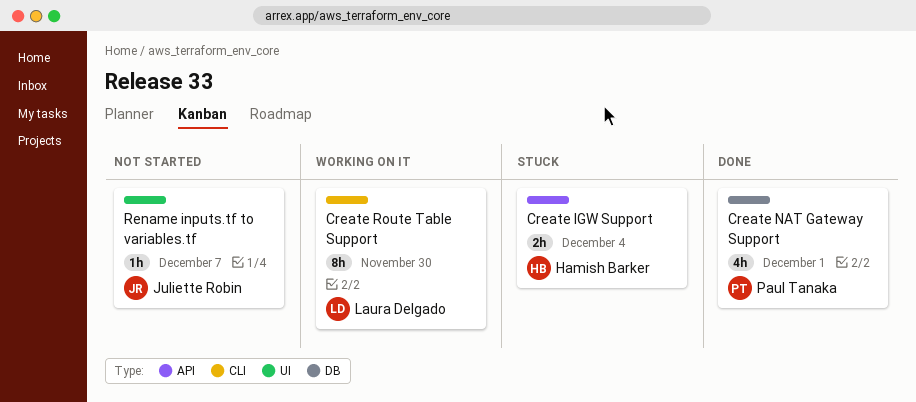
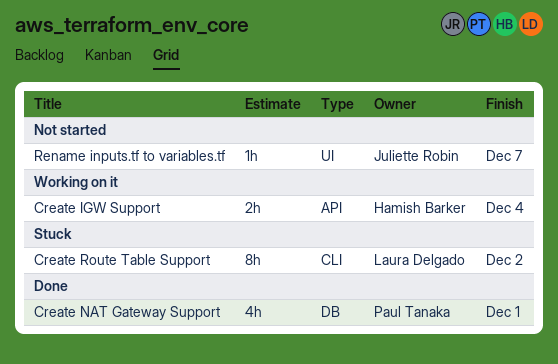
Create IGW Support, status: Stuck -> Working on it
Create Route Table Support, status: Working on it -> Stuck
Create Route Table Support, due: Nov 30 -> Dec 2

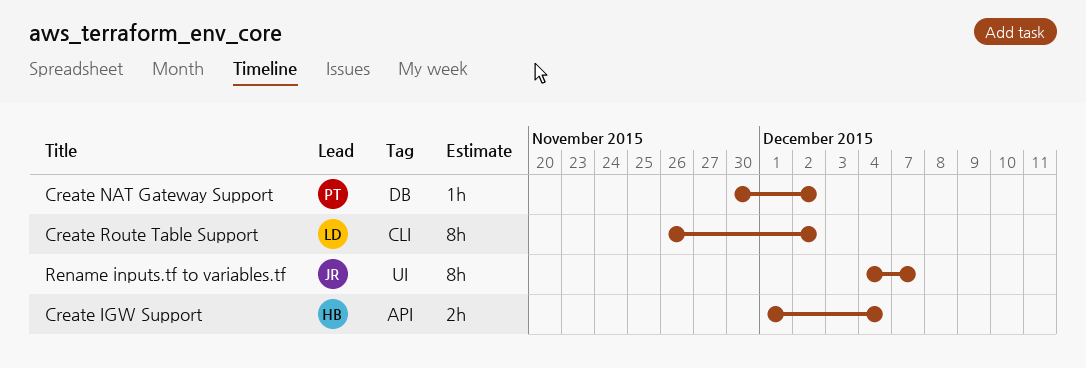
Create NAT Gateway Support, estimate: 4h -> 1h
Create NAT Gateway Support, due: Dec 1 -> Dec 2
Rename inputs.tf to variables.tf, estimate: 1h -> 8h

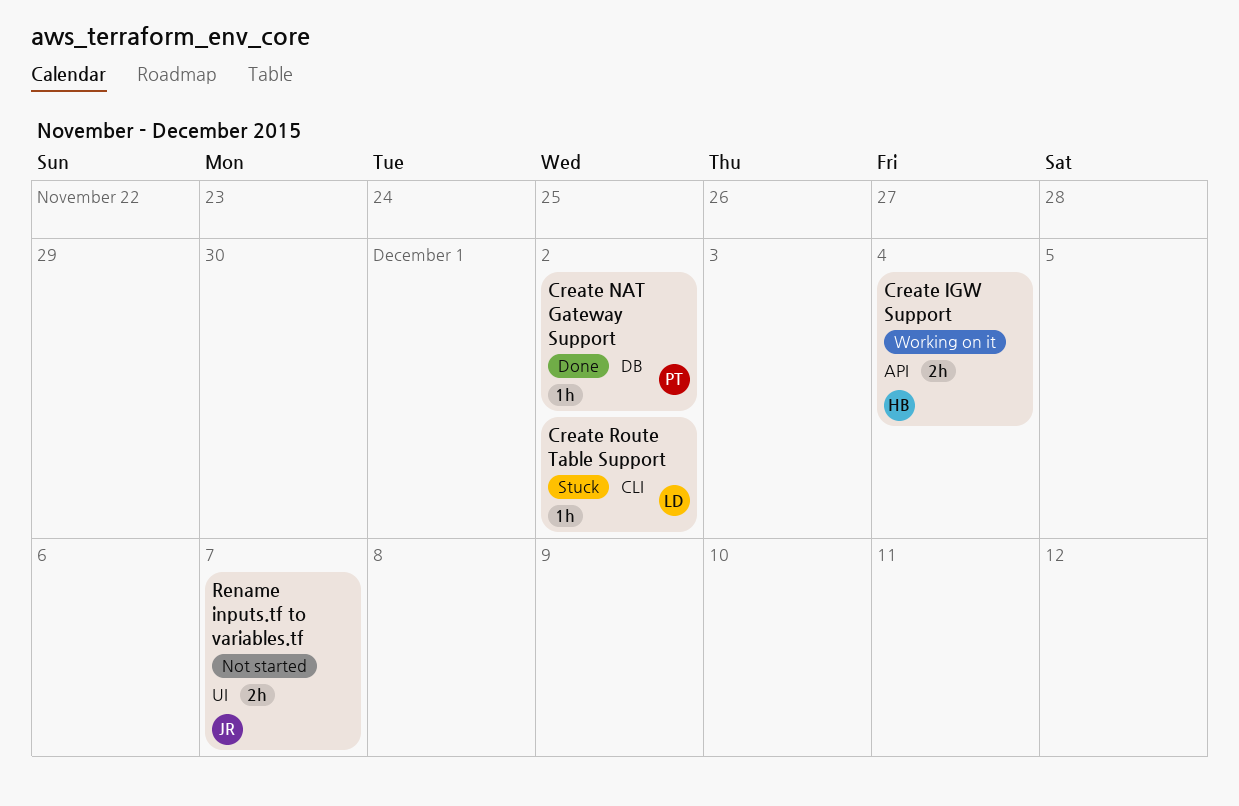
Create Route Table Support, estimate: 8h -> 1h
Rename inputs.tf to variables.tf, estimate: 8h -> 2h

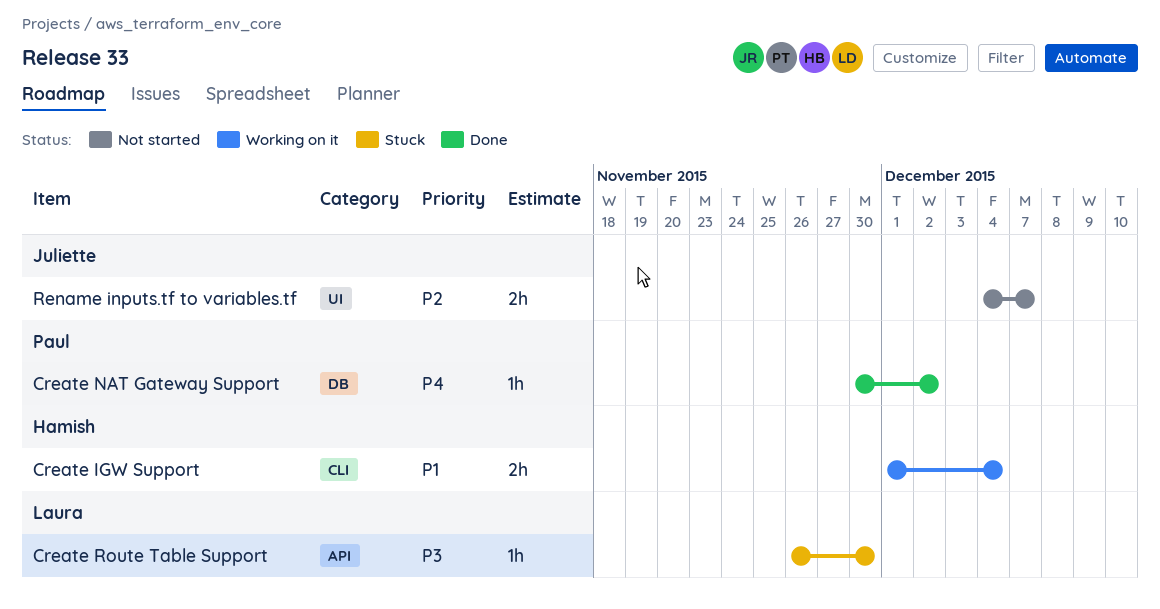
Create IGW Support, label: API -> CLI
Create Route Table Support, label: CLI -> API
Create Route Table Support, due: Dec 2 -> Nov 30

